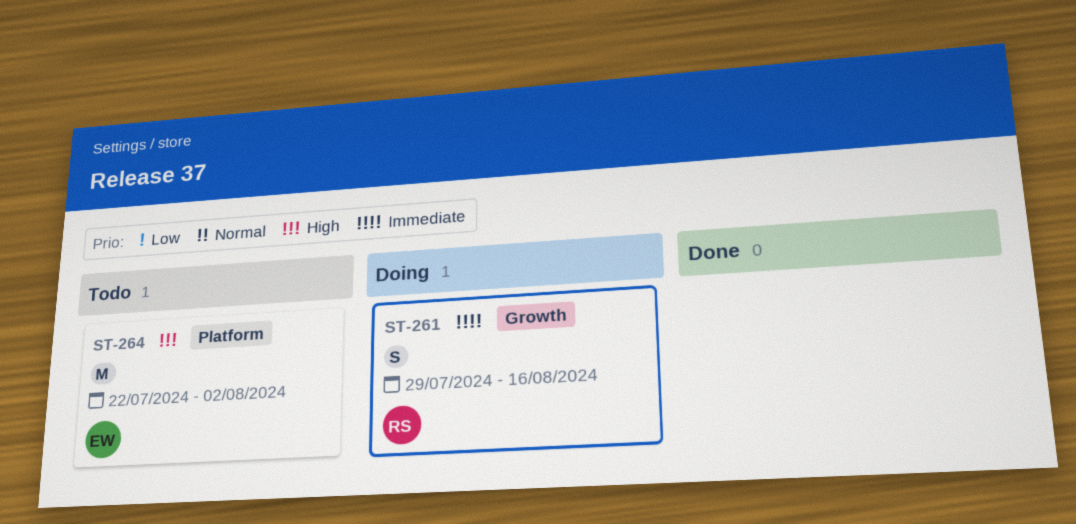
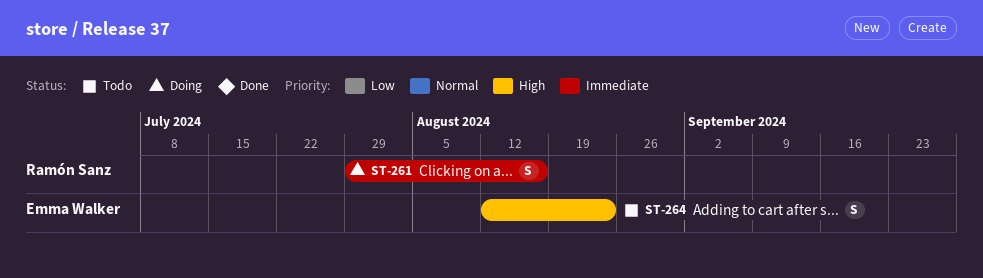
ST-264, estimate: M -> S
ST-264, start: Jul 22 -> Aug 12
ST-264, due: Aug 2 -> Aug 23

